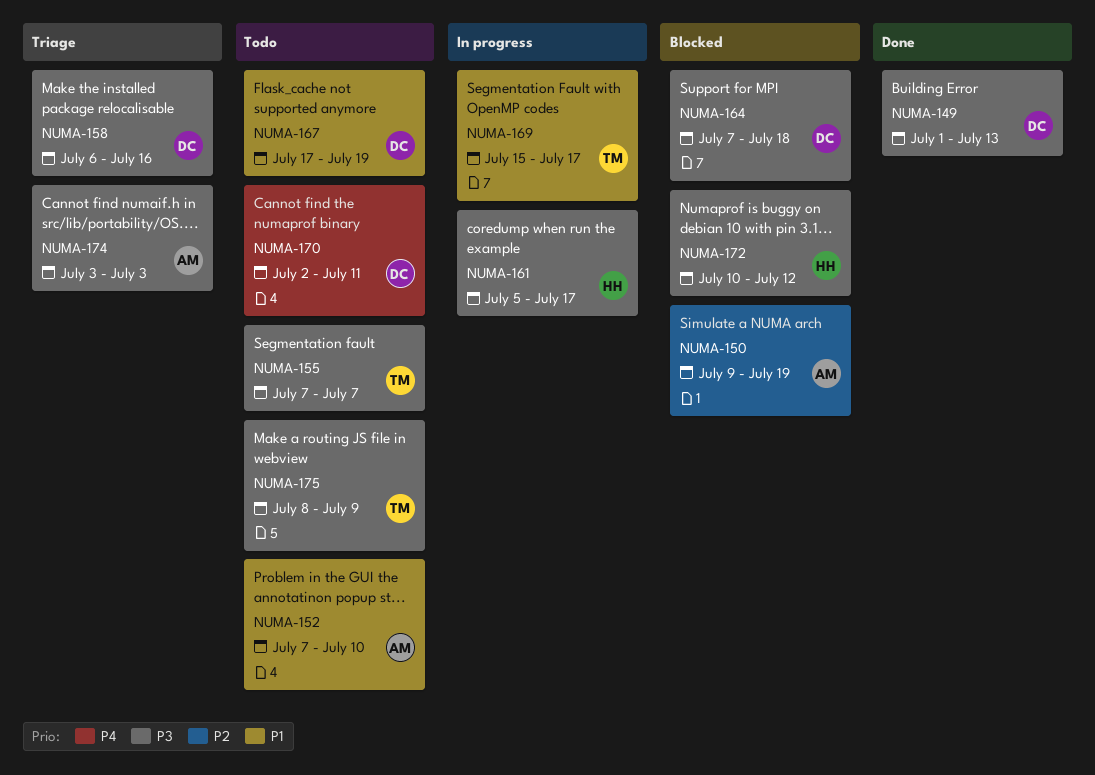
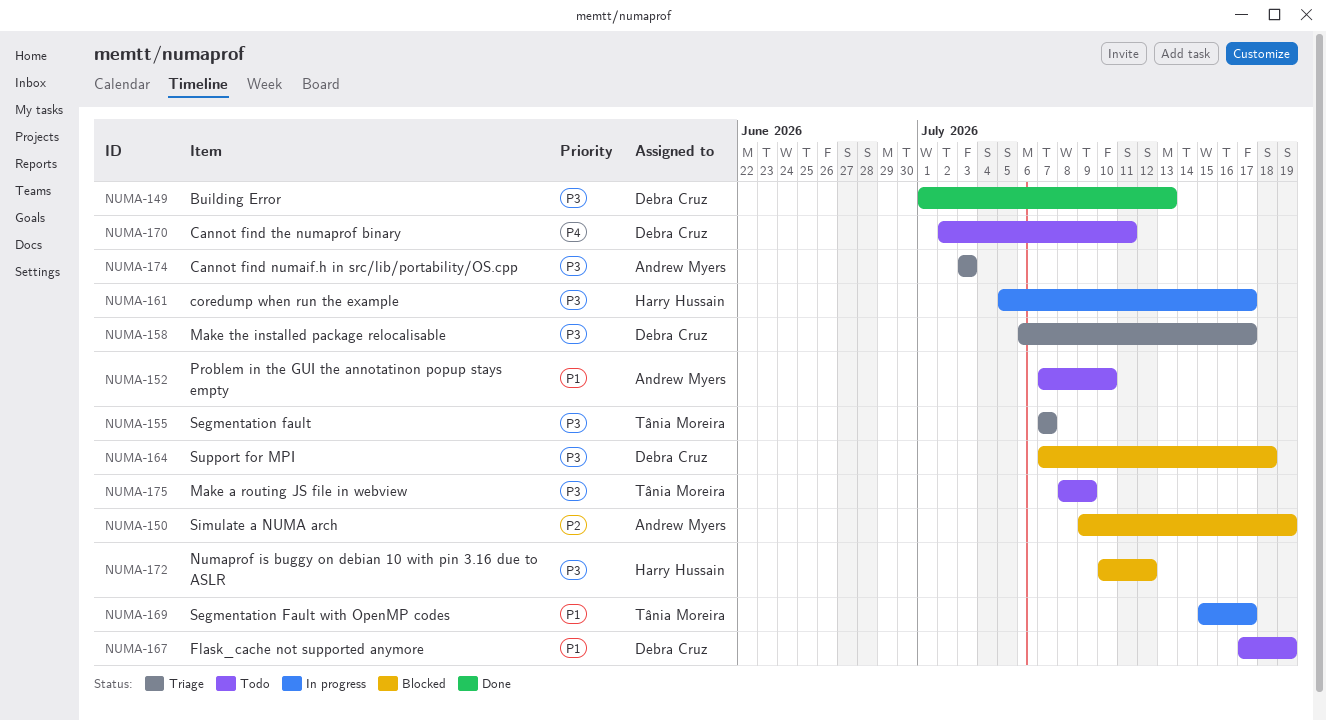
NUMA-155, status: Todo -> Triage
NUMA-158, due: Jul 16 -> Jul 17

